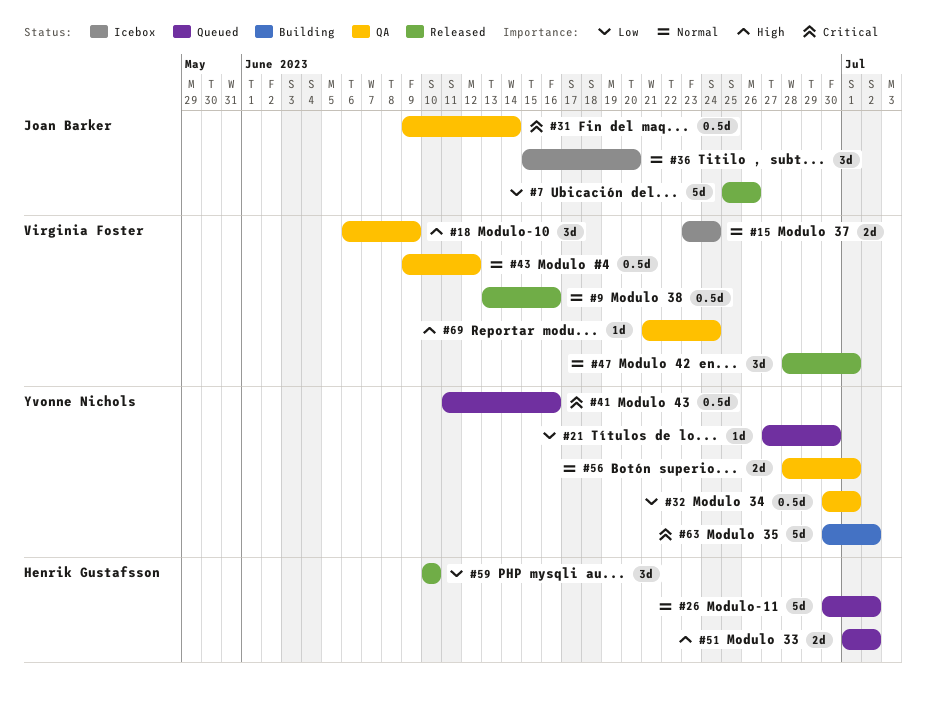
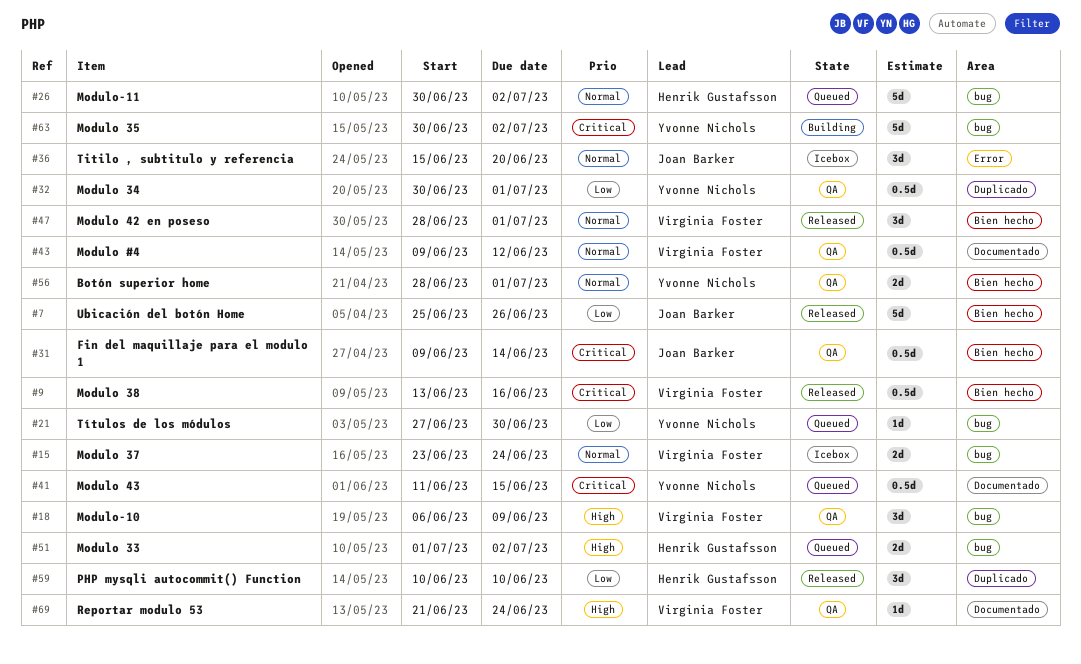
#9, priority: Normal -> Critical
#41, due: Jun 16 -> Jun 15

